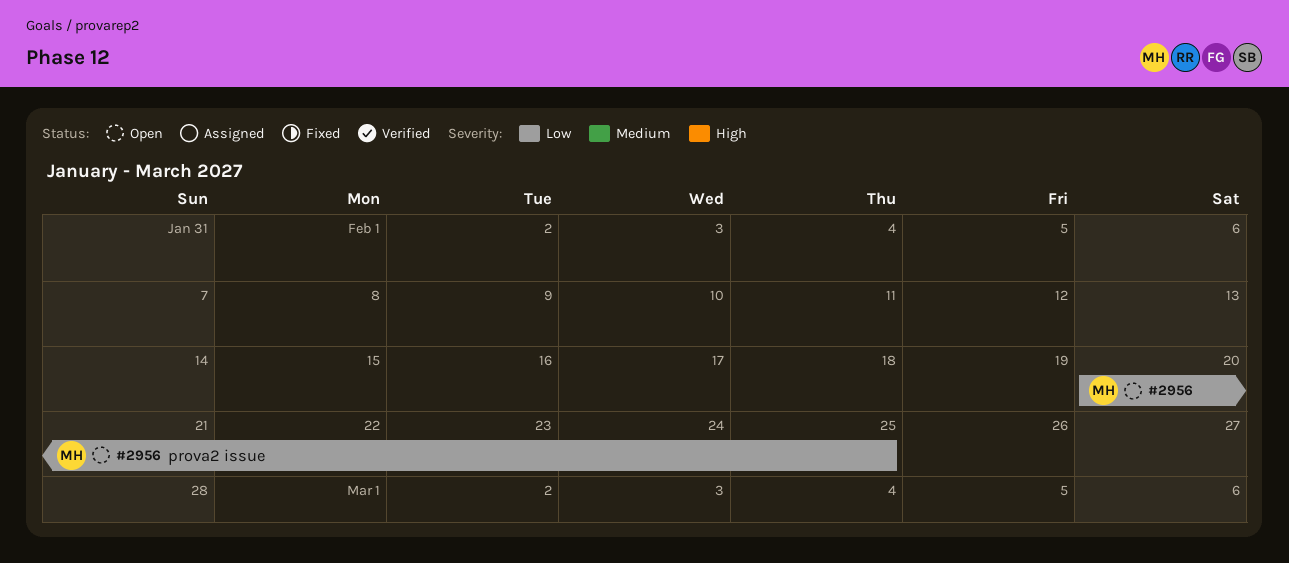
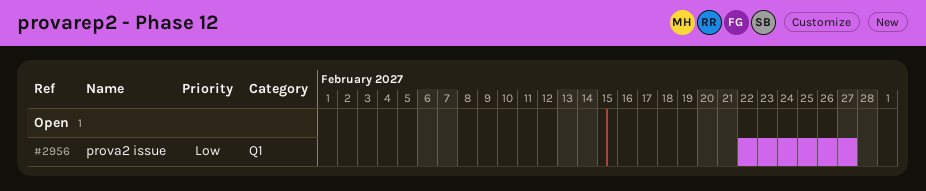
#2956, start: Feb 20 -> Feb 22
#2956, due: Feb 25 -> Feb 27

